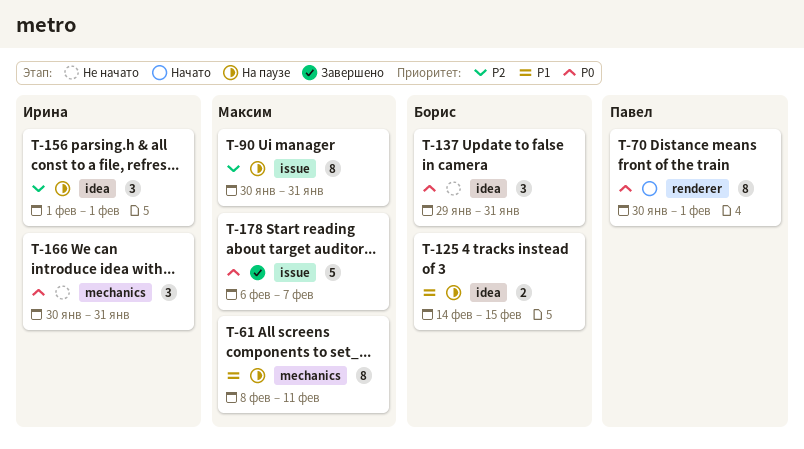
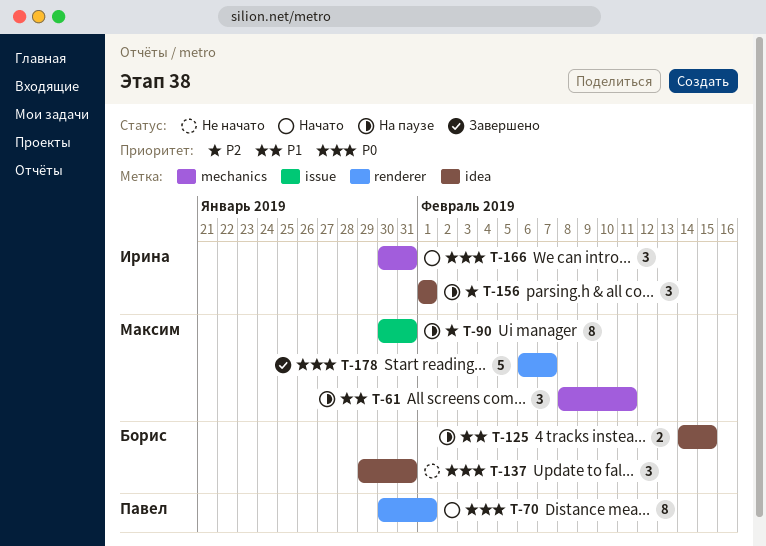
T-61, estimate: 8 -> 3
T-166, status: Не начато -> Начато
T-178, label: issue -> renderer

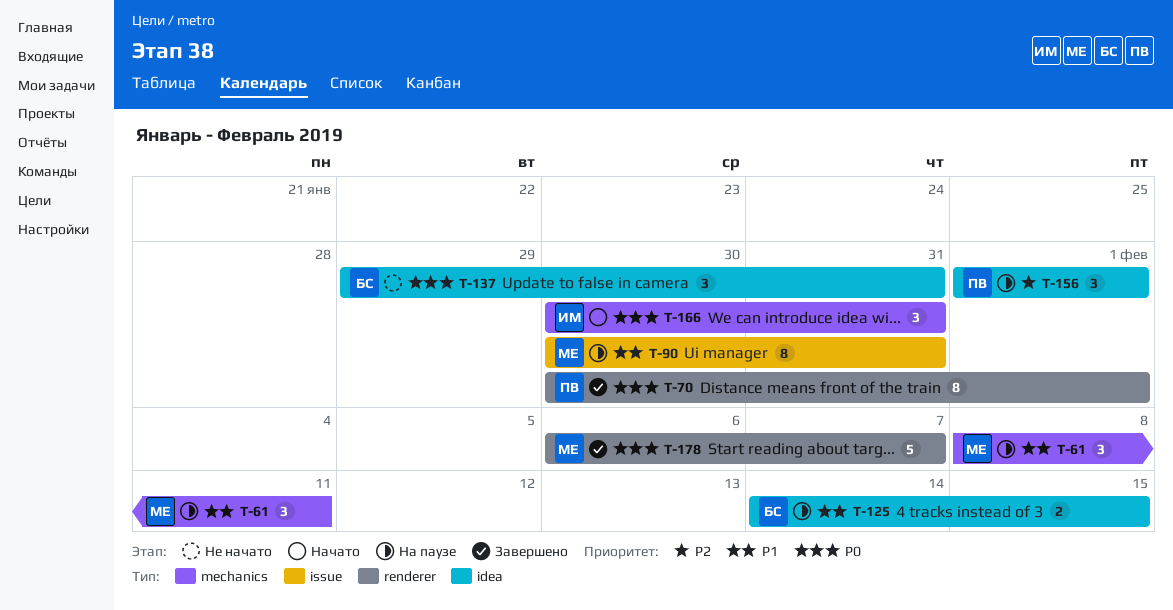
T-70, status: Начато -> Завершено
T-90, priority: P2 -> P1
T-156, owner: Ирина -> Павел

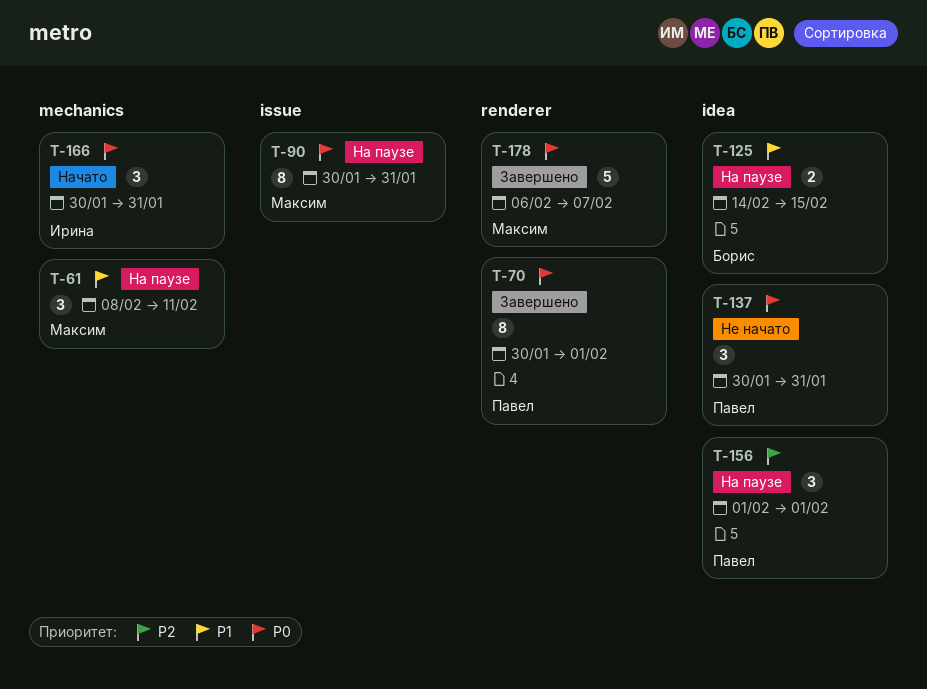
T-90, priority: P1 -> P0
T-137, owner: Борис -> Павел
T-137, start: Jan 29 -> Jan 30

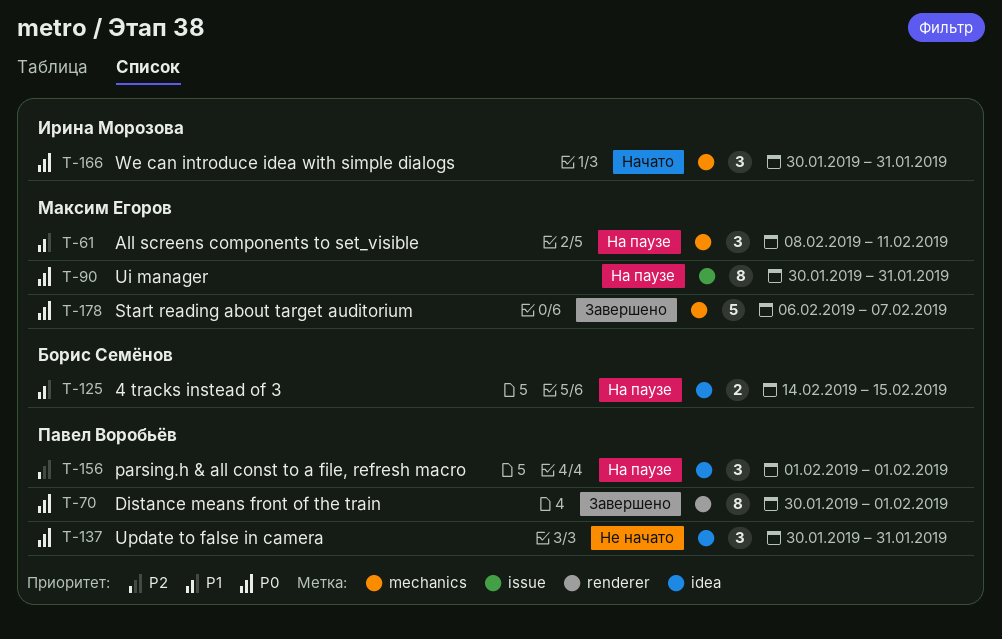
T-178, label: renderer -> mechanics

